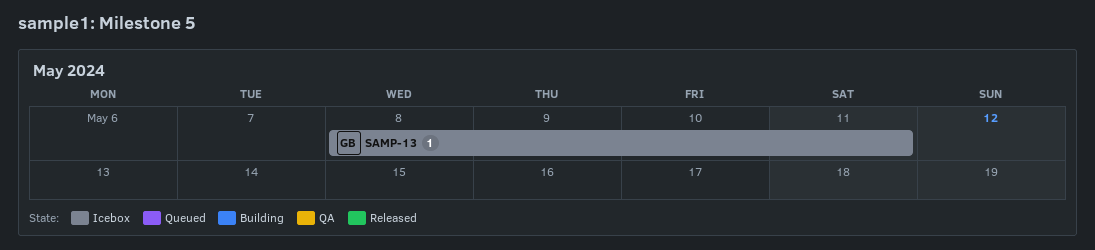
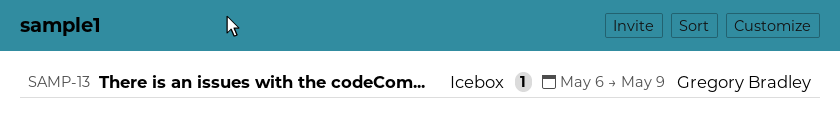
SAMP-13, start: May 8 -> May 6
SAMP-13, due: May 11 -> May 9

